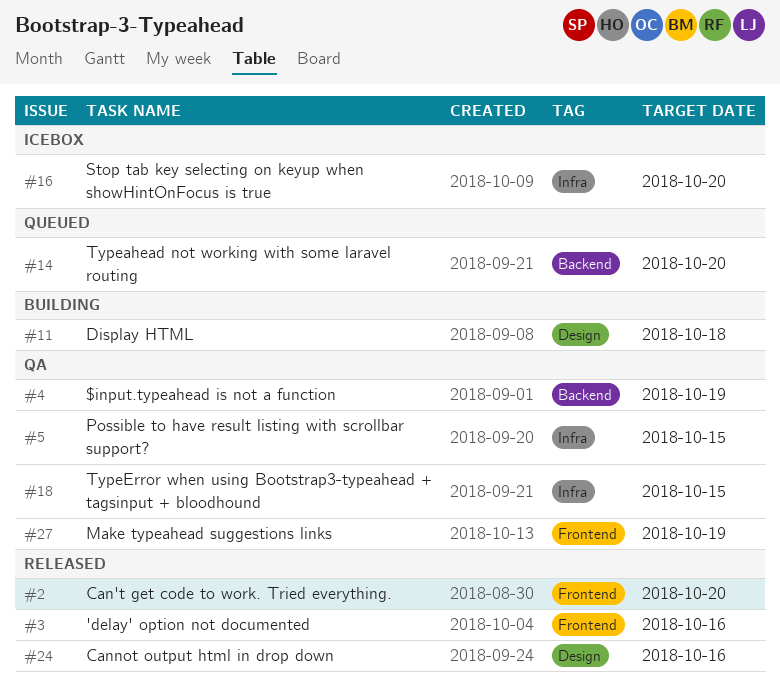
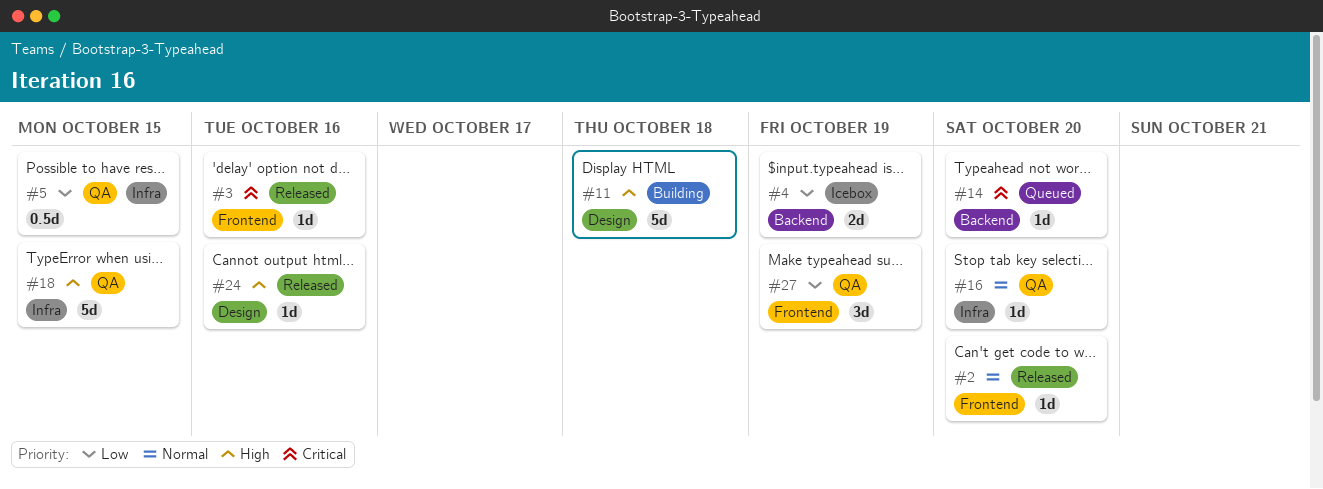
#4, status: QA -> Icebox
#16, status: Icebox -> QA

